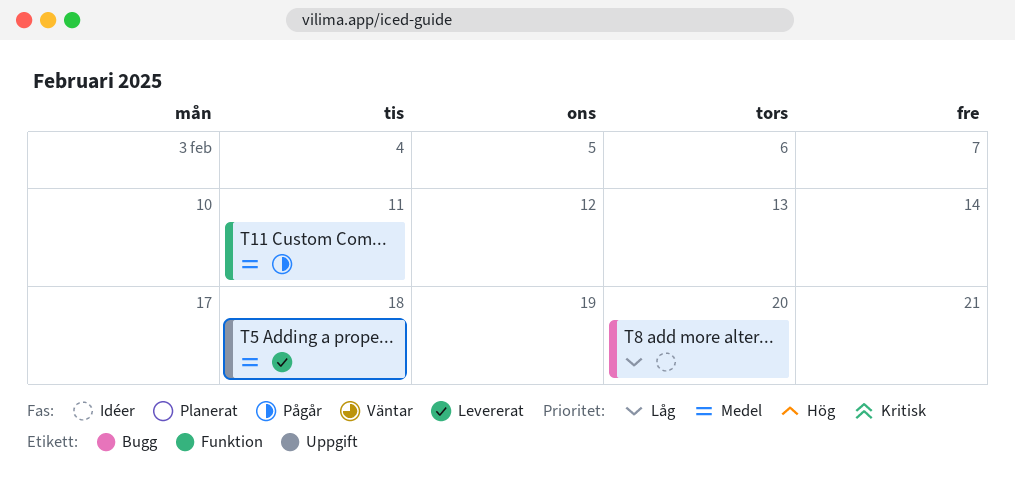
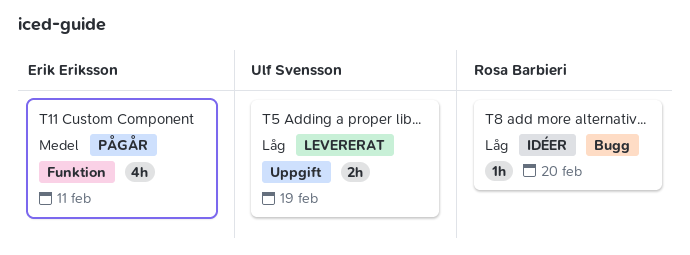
T5, priority: Medel -> Låg
T5, due: Feb 18 -> Feb 19

